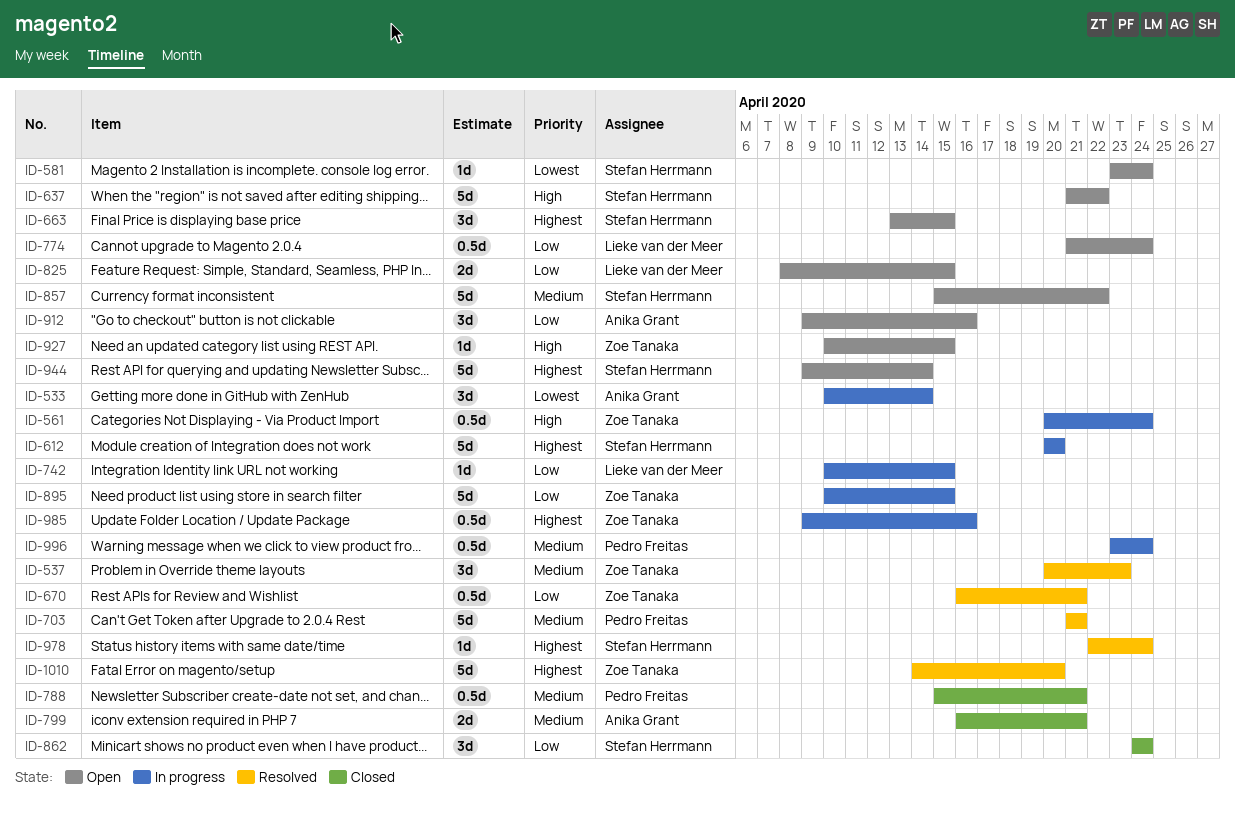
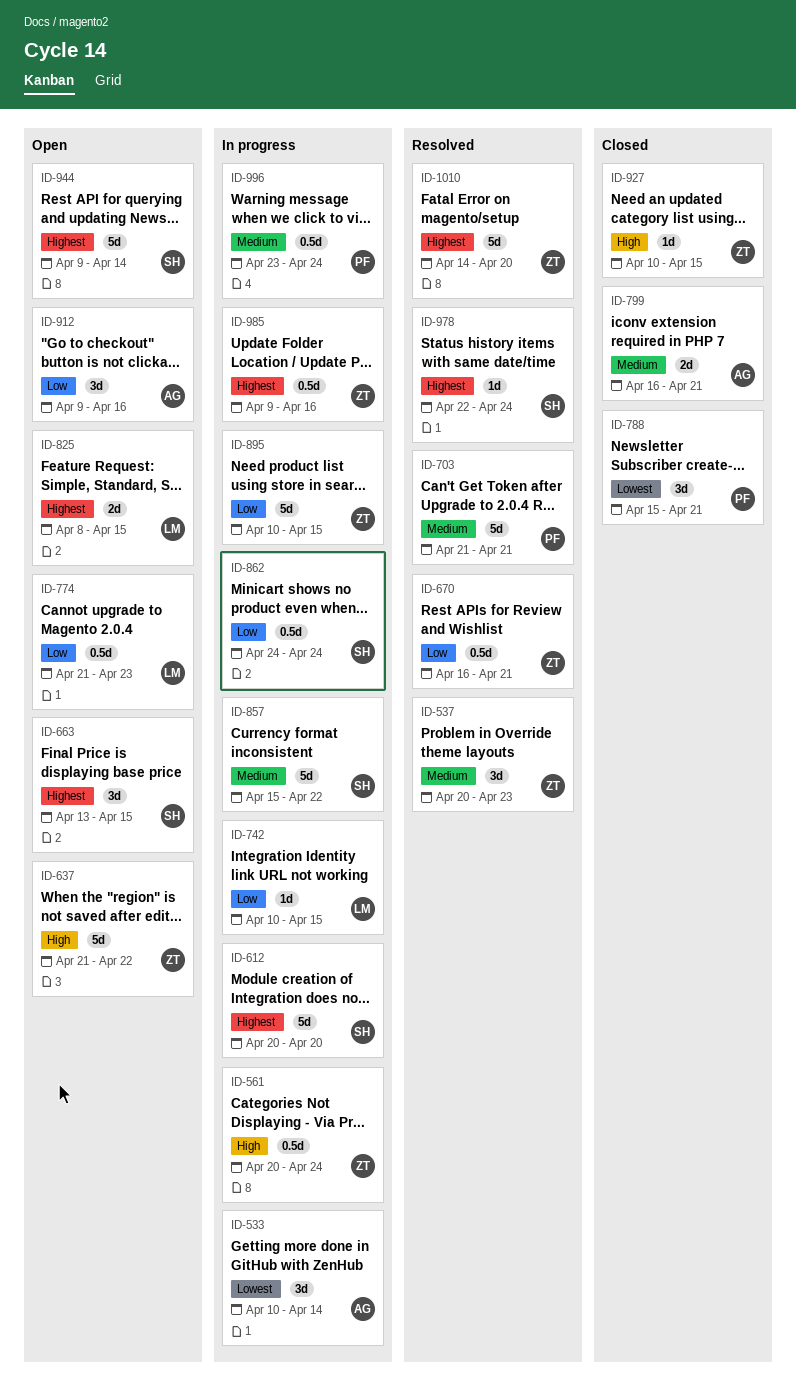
ID-581: present -> none
ID-637, owner: Stefan Herrmann -> Zoe Tanaka
ID-774, due: Apr 24 -> Apr 23
ID-788, priority: Medium -> Lowest
ID-788, estimate: 0.5d -> 3d
ID-825, priority: Low -> Highest
ID-857, status: Open -> In progress
ID-862, status: Closed -> In progress
ID-862, estimate: 3d -> 0.5d
ID-927, status: Open -> Closed

